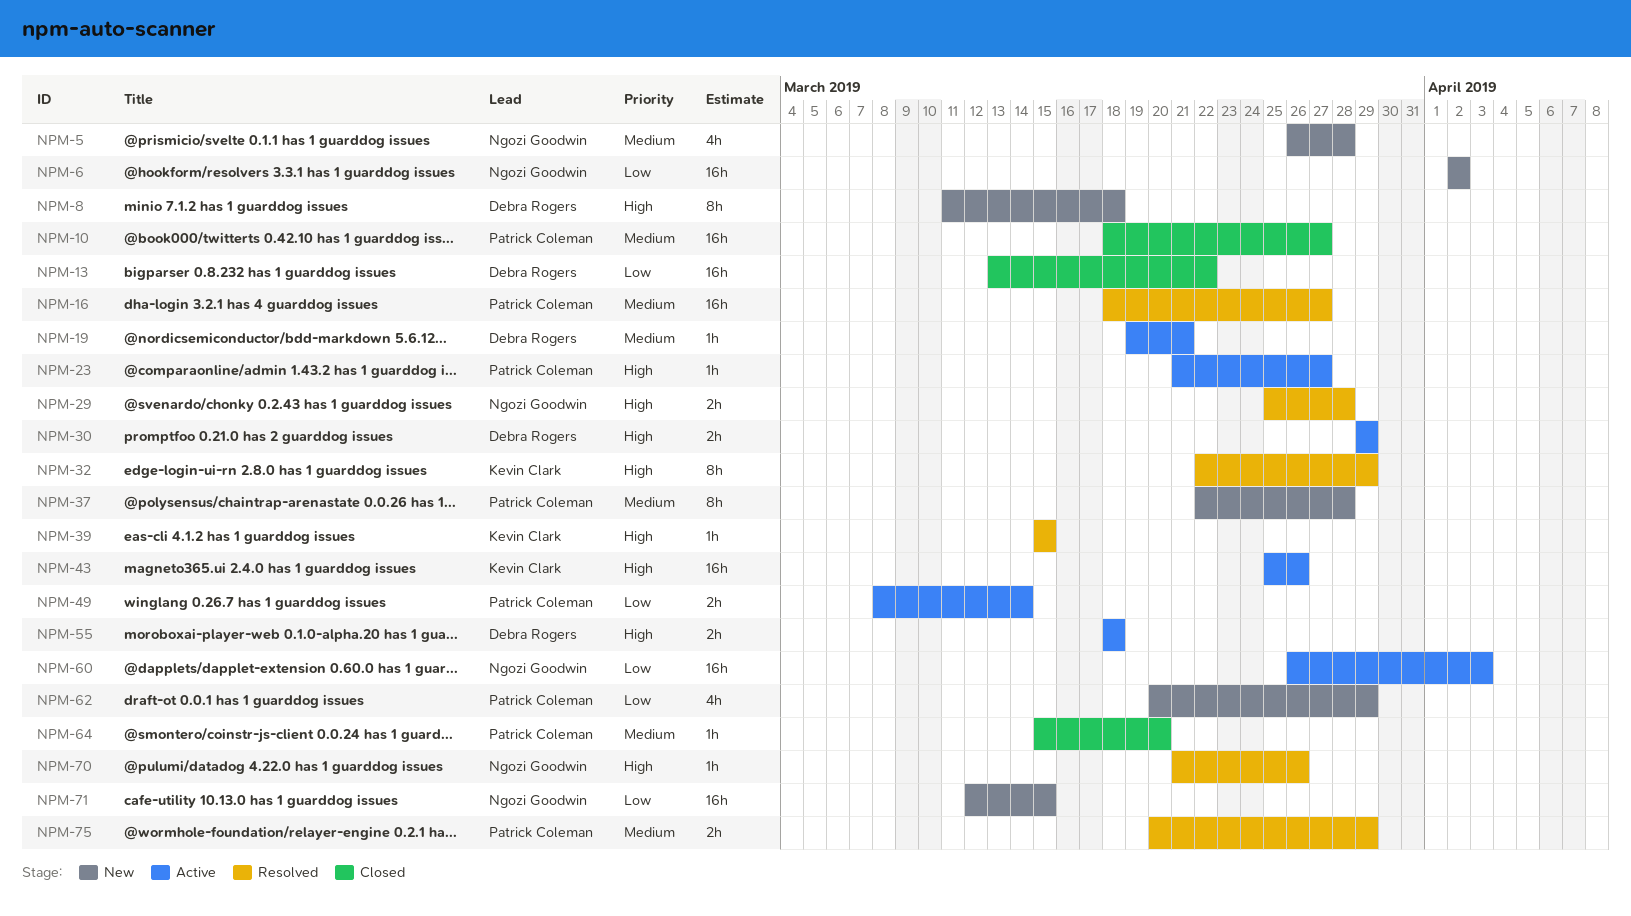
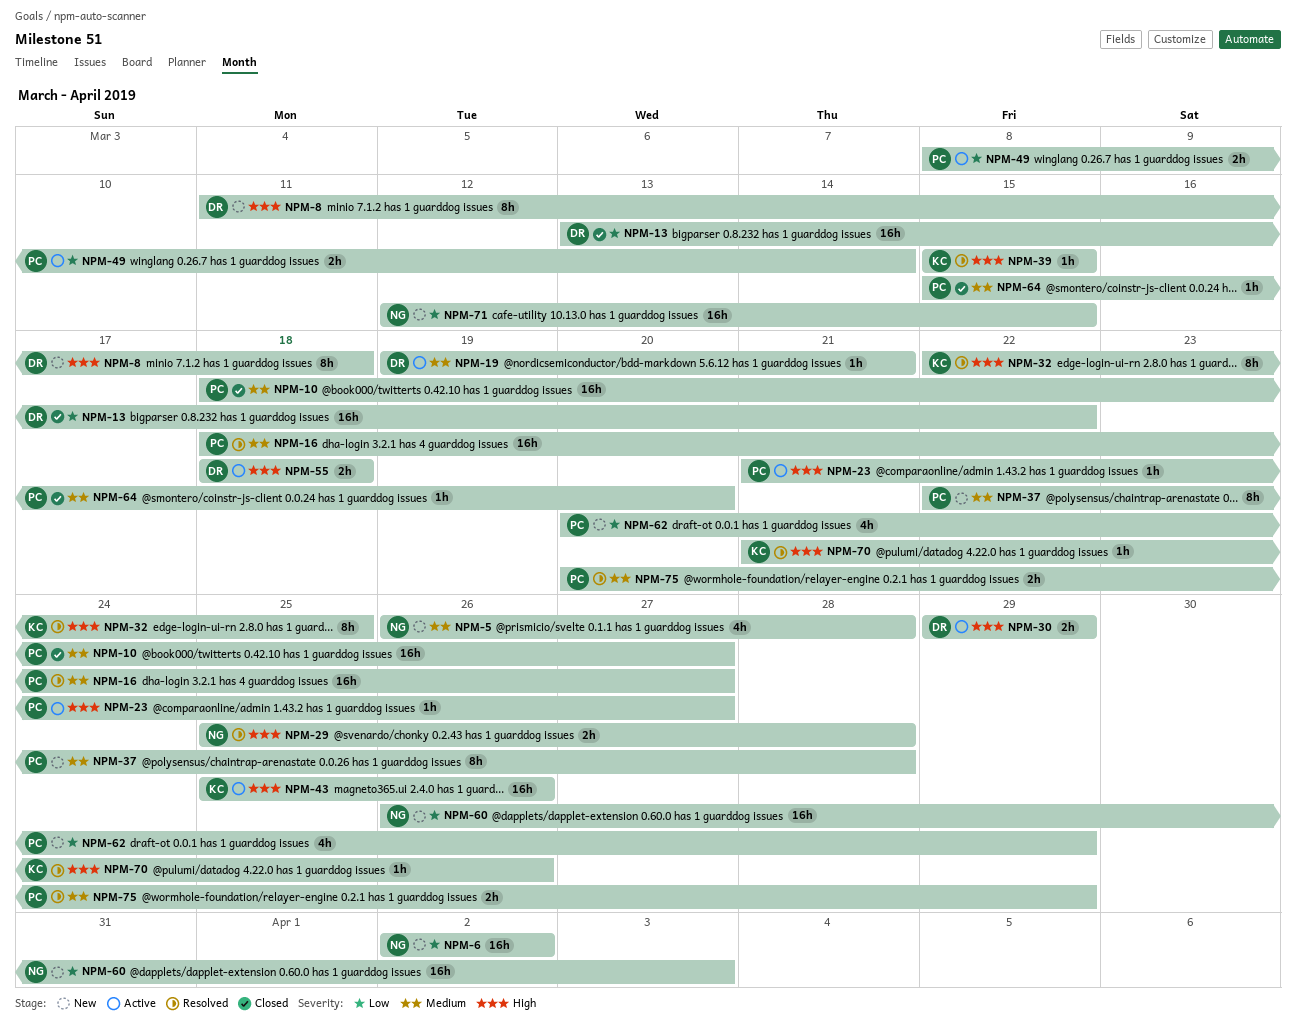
NPM-32, due: Mar 29 -> Mar 25
NPM-60, status: Active -> New
NPM-70, owner: Ngozi Goodwin -> Kevin Clark

